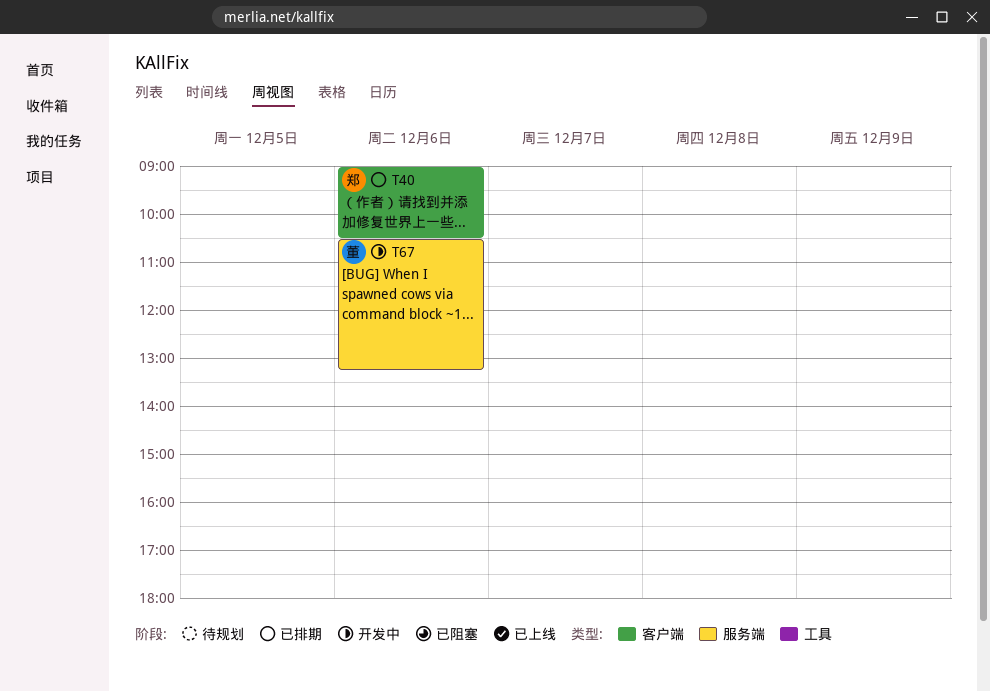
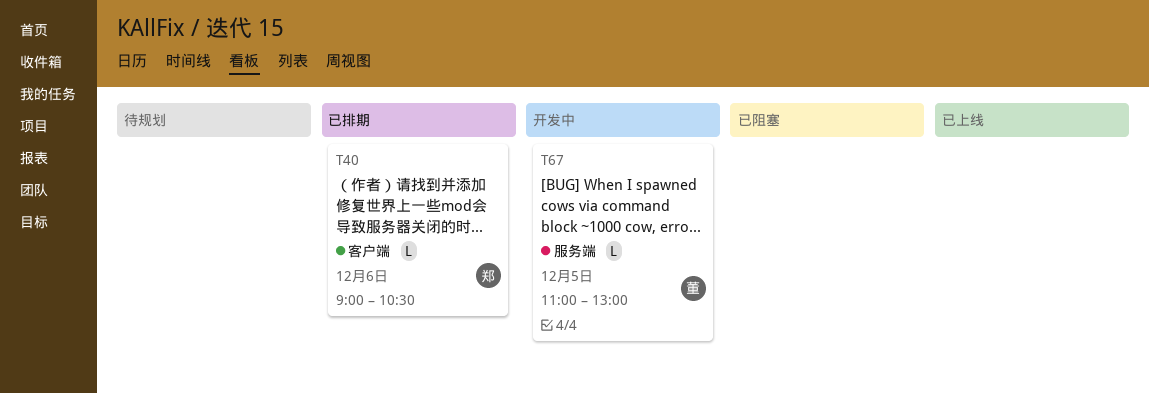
T67, day: Dec 6 -> Dec 5
T67, begins: 10:30 -> 11:00
T67, ends: 13:15 -> 13:00

